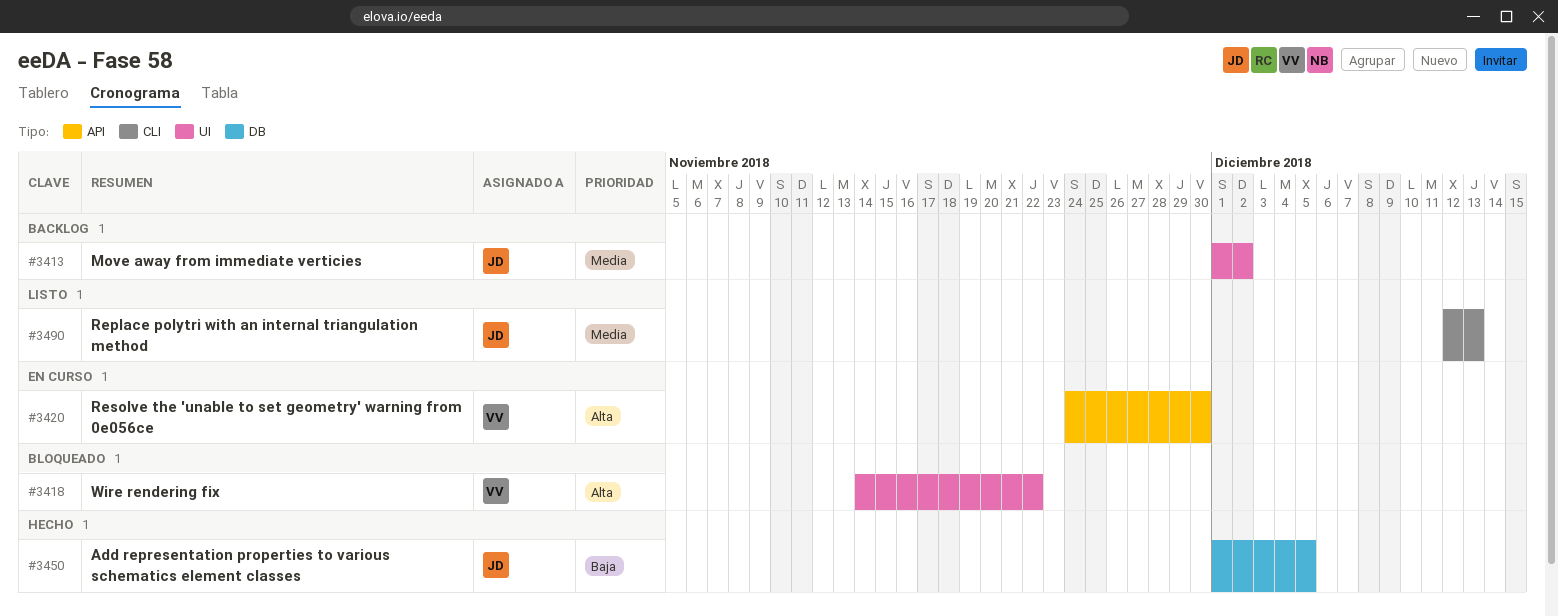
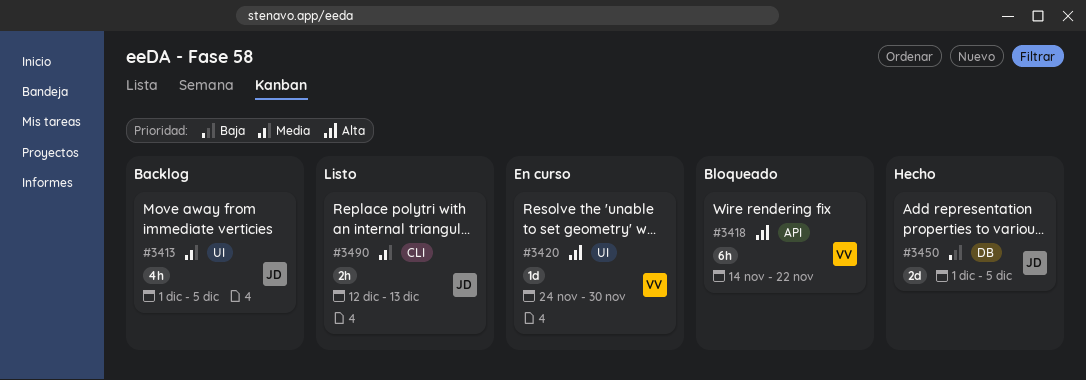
#3413, due: Dec 2 -> Dec 5
#3418, label: UI -> API
#3420, label: API -> UI

